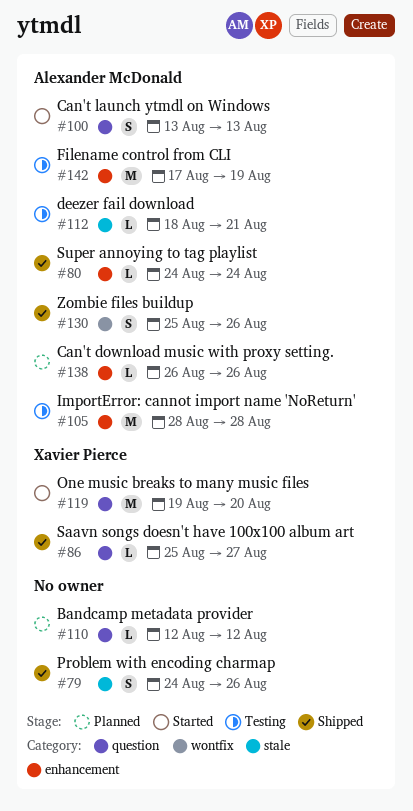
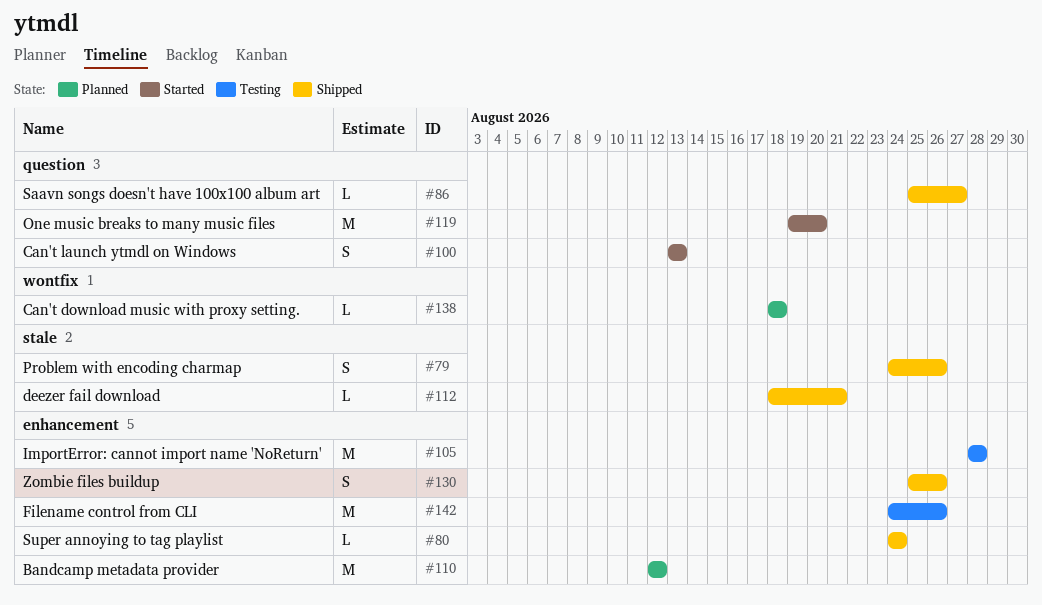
#110, label: question -> enhancement
#110, estimate: L -> M
#112, status: Testing -> Shipped
#130, label: wontfix -> enhancement
#138, label: enhancement -> wontfix
#138, start: Aug 26 -> Aug 18
#138, due: Aug 26 -> Aug 18
#142, start: Aug 17 -> Aug 24
#142, due: Aug 19 -> Aug 26

